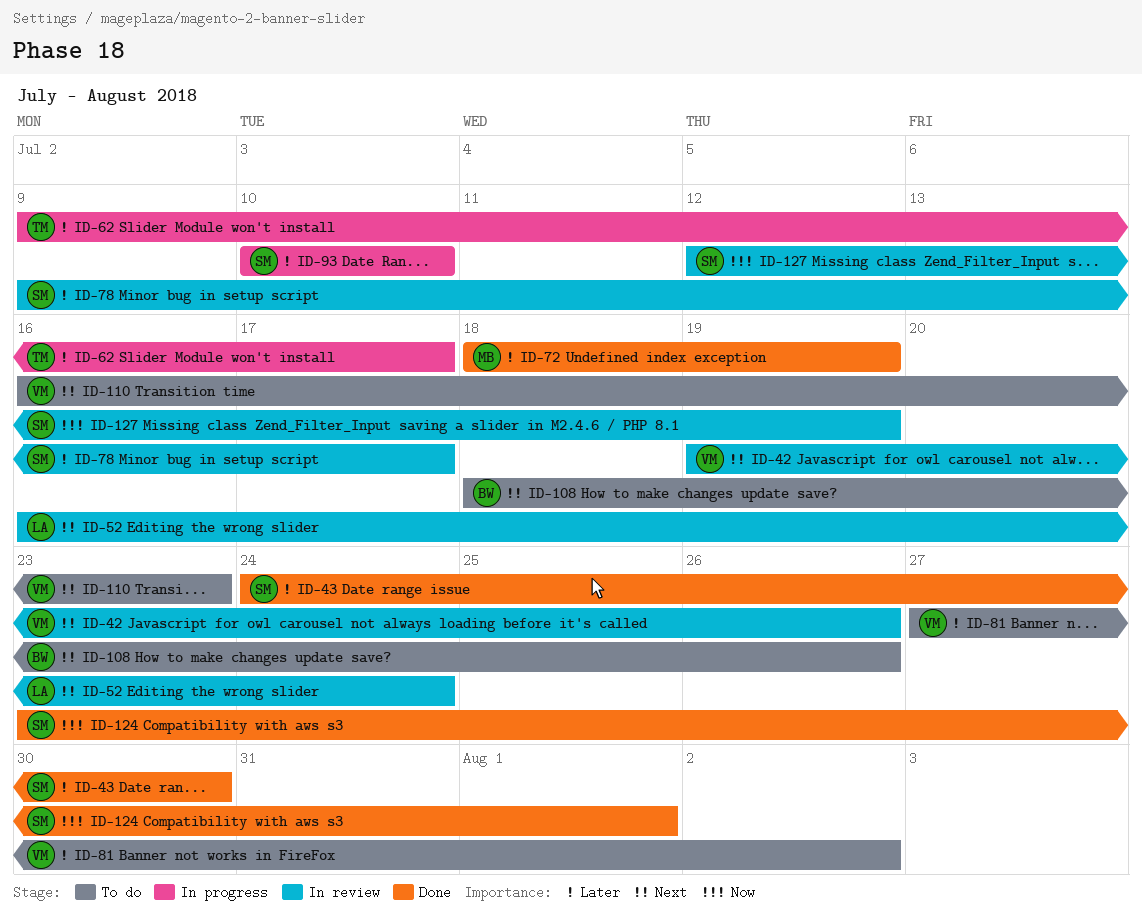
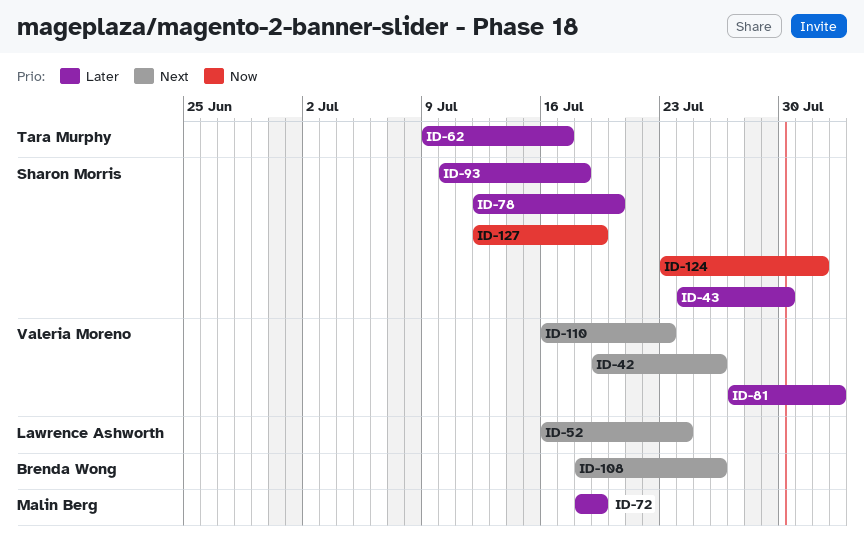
ID-78, start: Jul 9 -> Jul 12
ID-78, due: Jul 17 -> Jul 20
ID-93, due: Jul 10 -> Jul 18

